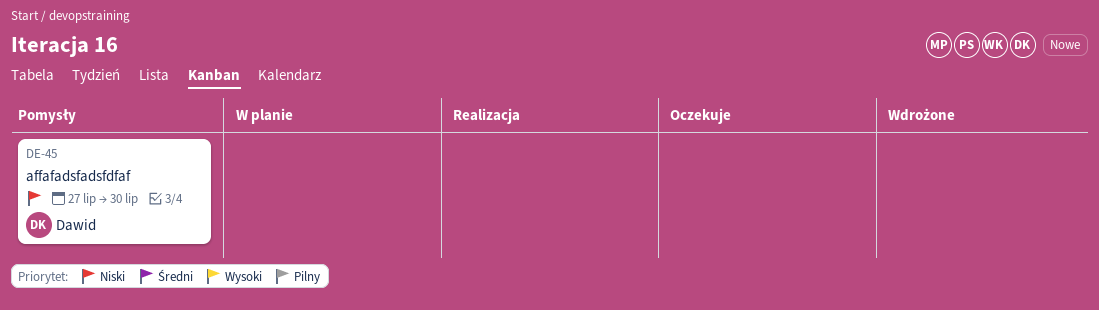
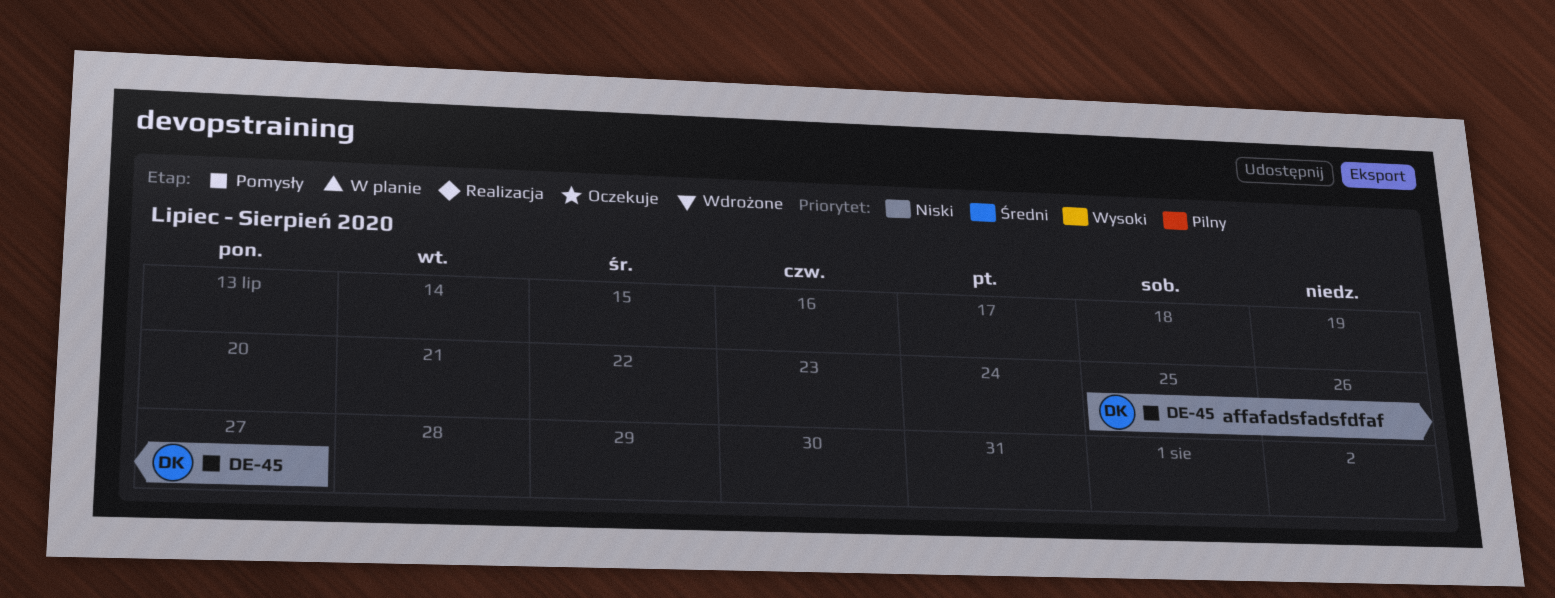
DE-45, start: Jul 27 -> Jul 25
DE-45, due: Jul 30 -> Jul 27

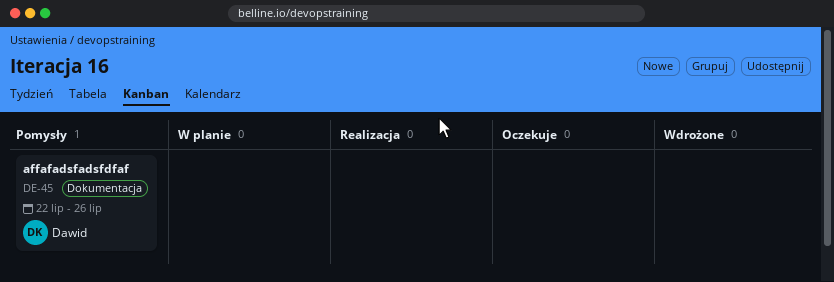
DE-45, start: Jul 25 -> Jul 22
DE-45, due: Jul 27 -> Jul 26

